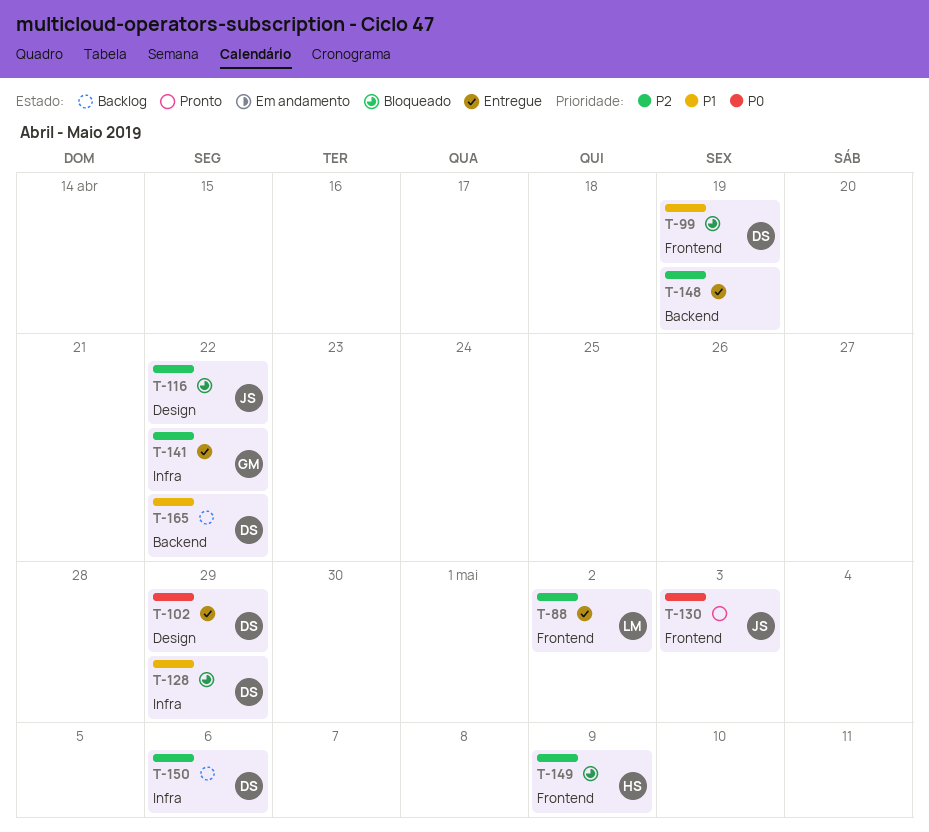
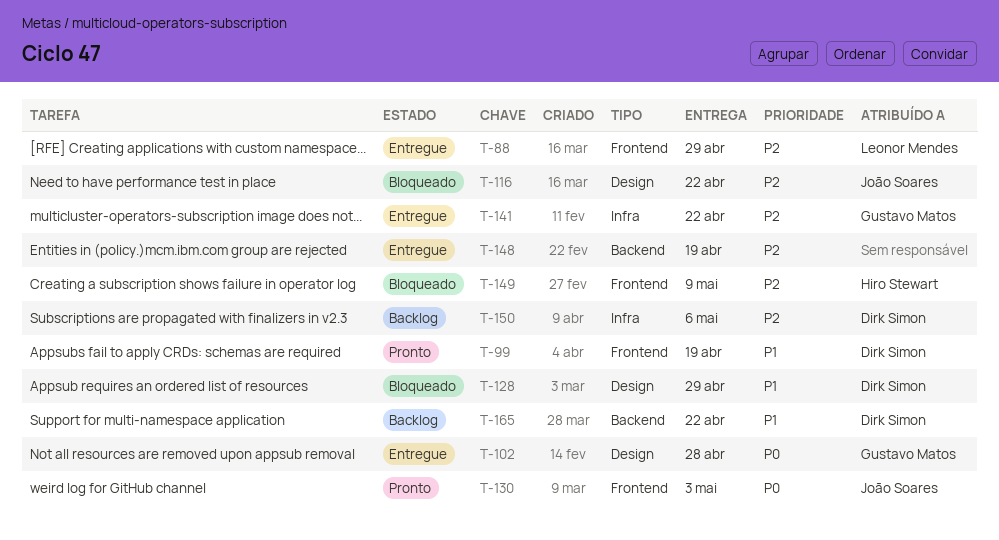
T-88, due: May 2 -> Apr 29
T-99, status: Bloqueado -> Pronto
T-102, owner: Dirk Simon -> Gustavo Matos
T-102, due: Apr 29 -> Apr 28
T-128, label: Infra -> Design

